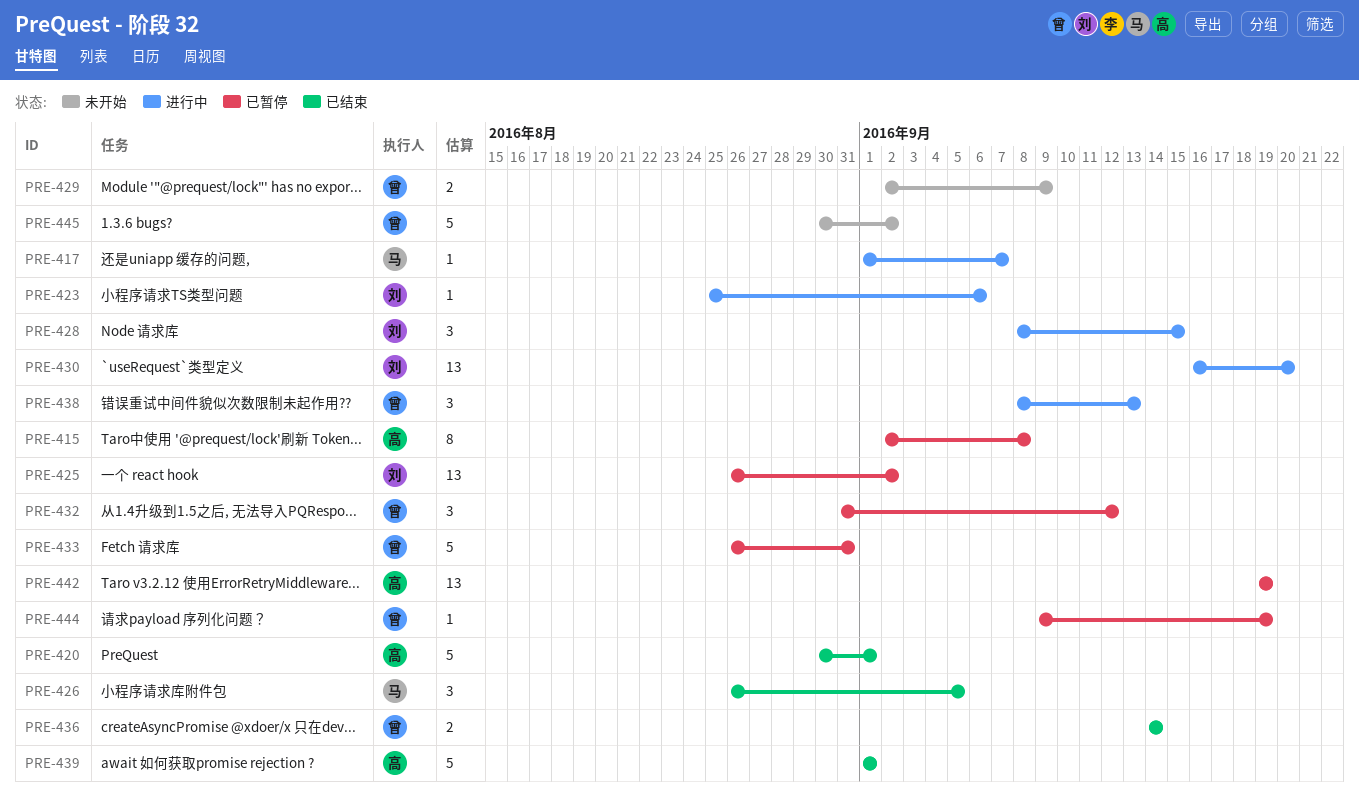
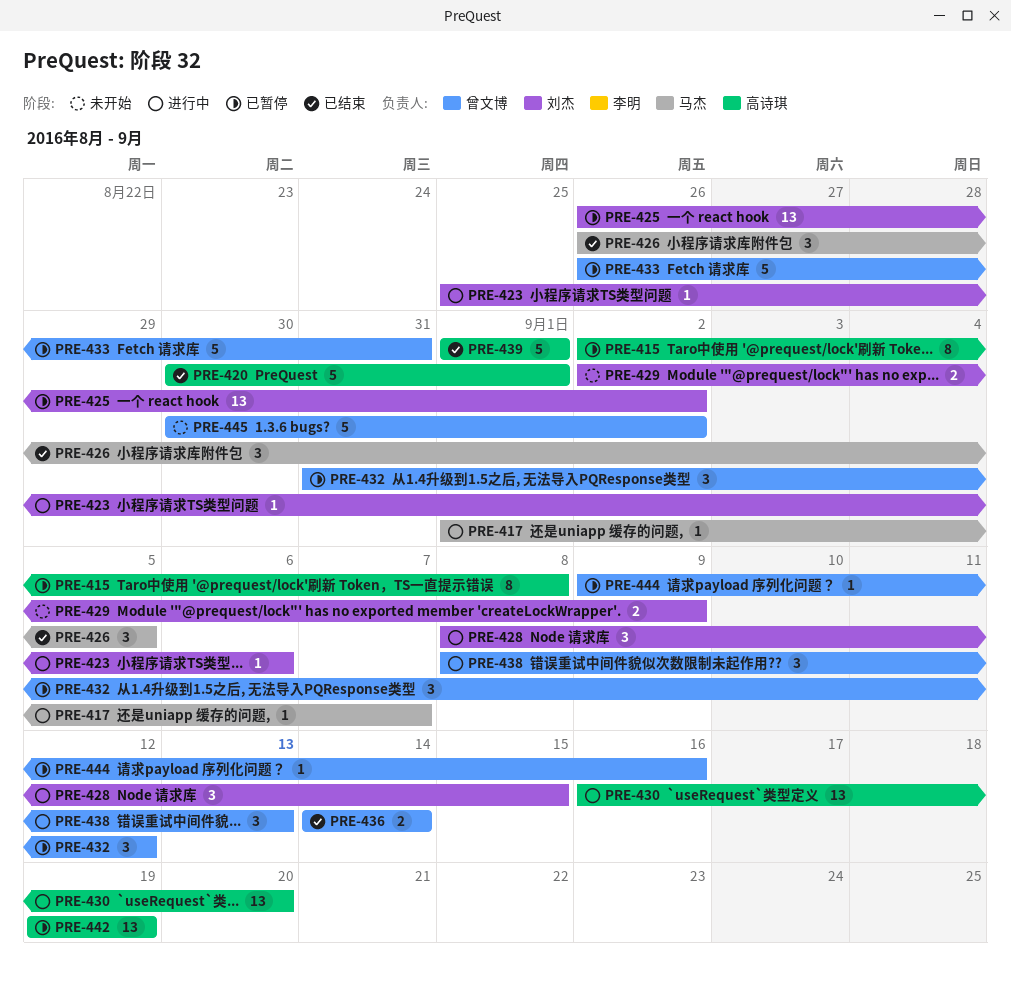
PRE-429, owner: 曾文博 -> 刘杰
PRE-430, owner: 刘杰 -> 高诗琪
PRE-444, due: Sep 19 -> Sep 16

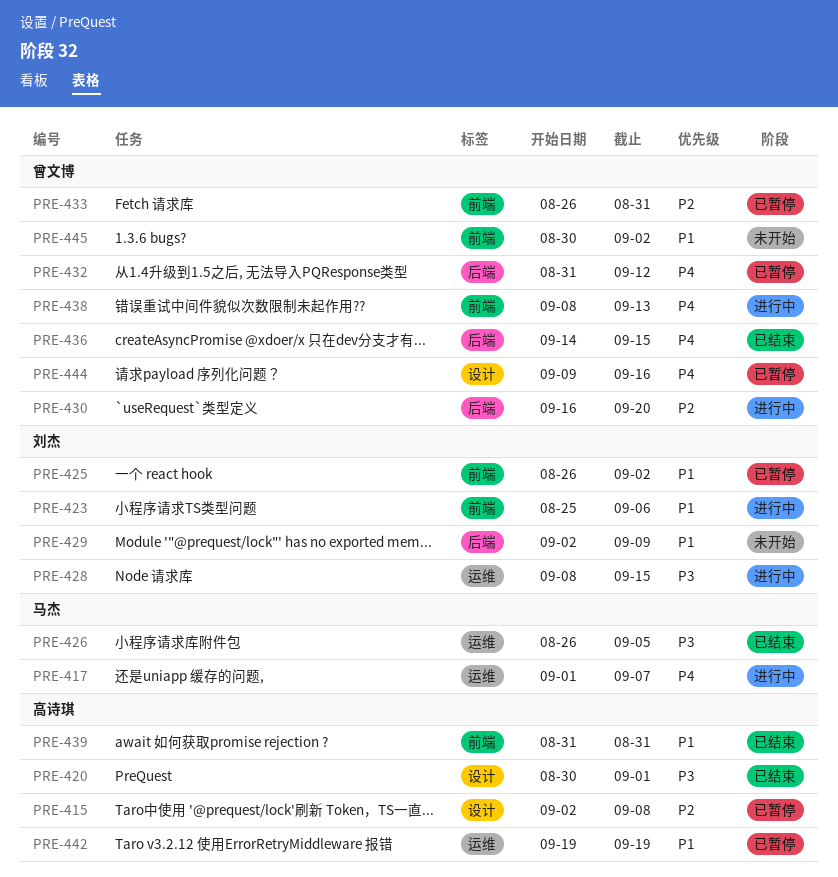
PRE-430, owner: 高诗琪 -> 曾文博
PRE-436, due: Sep 14 -> Sep 15
PRE-439, start: Sep 1 -> Aug 31
PRE-439, due: Sep 1 -> Aug 31

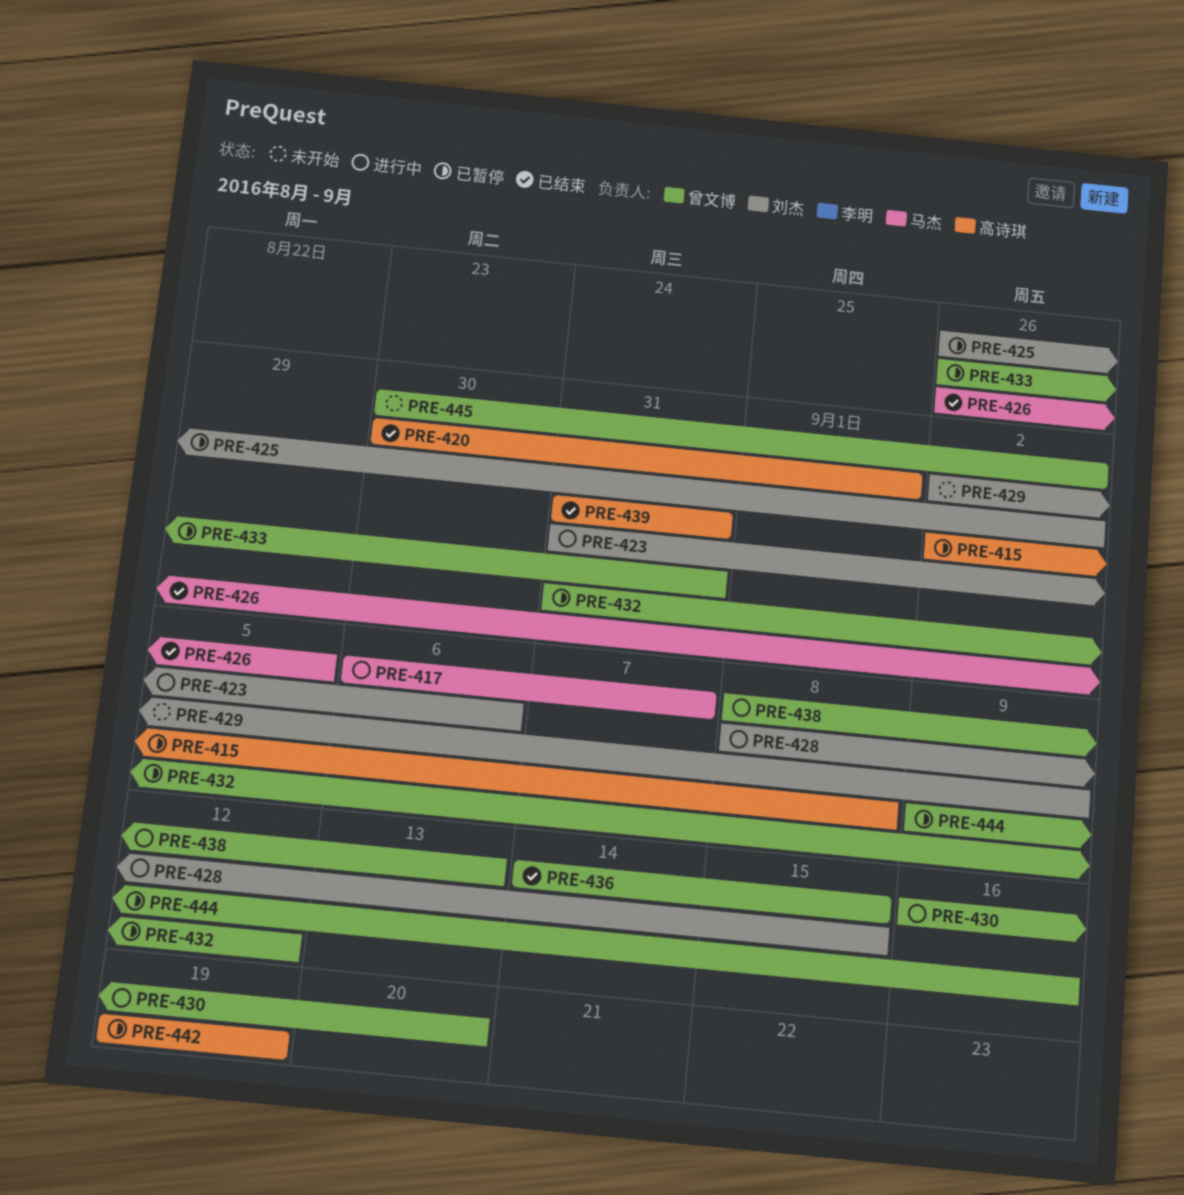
PRE-417, start: Sep 1 -> Sep 6
PRE-423, start: Aug 25 -> Aug 31

